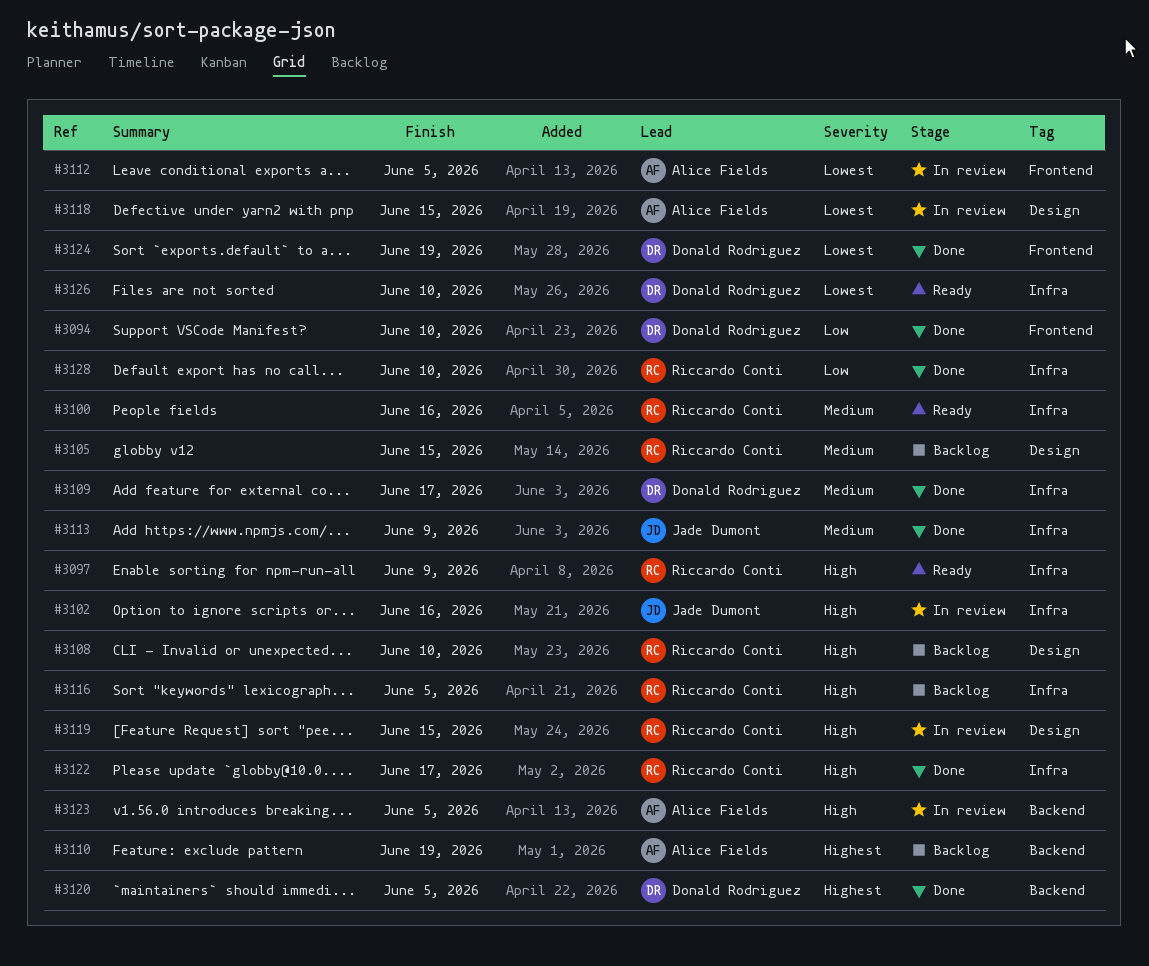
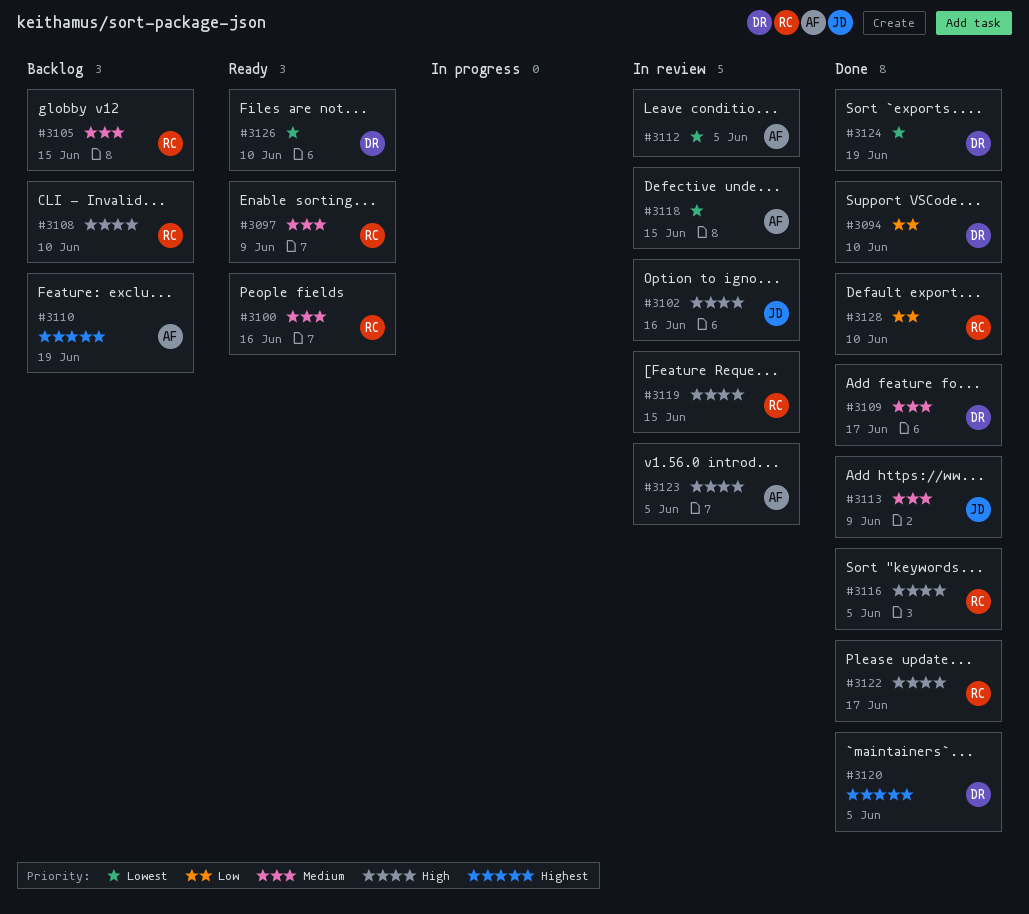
#3097, priority: High -> Medium
#3116, status: Backlog -> Done

